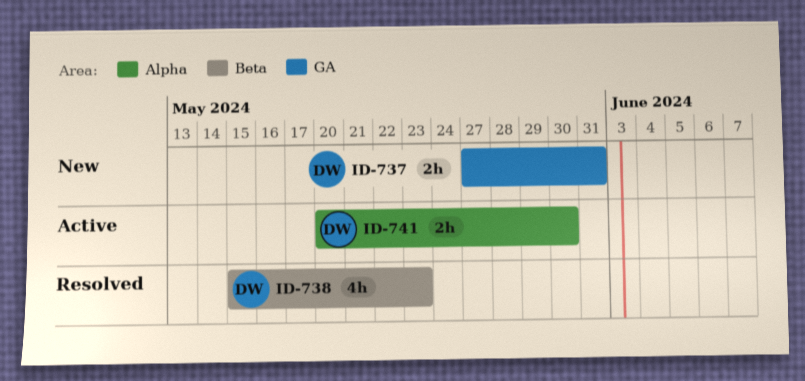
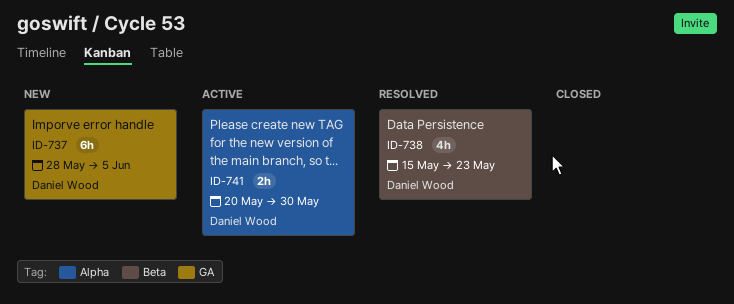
ID-737, estimate: 2h -> 6h
ID-737, start: May 27 -> May 28
ID-737, due: May 31 -> Jun 5

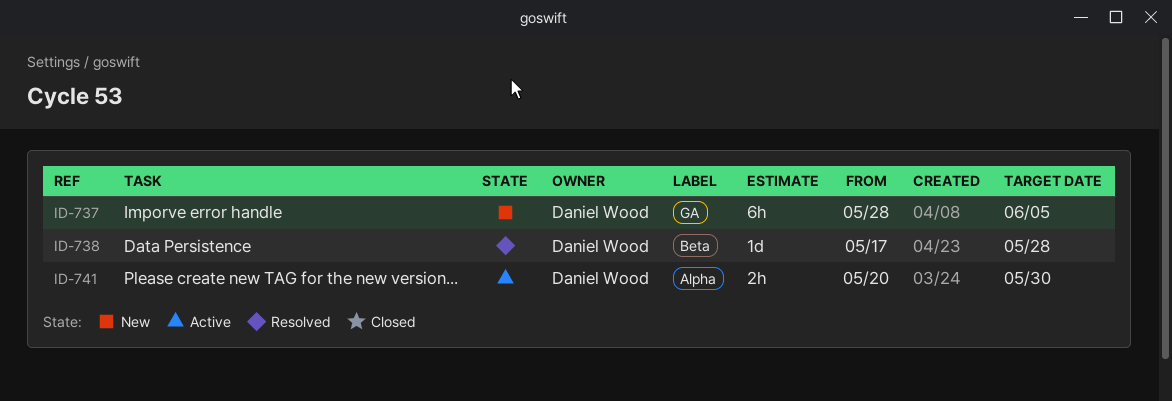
ID-738, estimate: 4h -> 1d
ID-738, start: May 15 -> May 17
ID-738, due: May 23 -> May 28

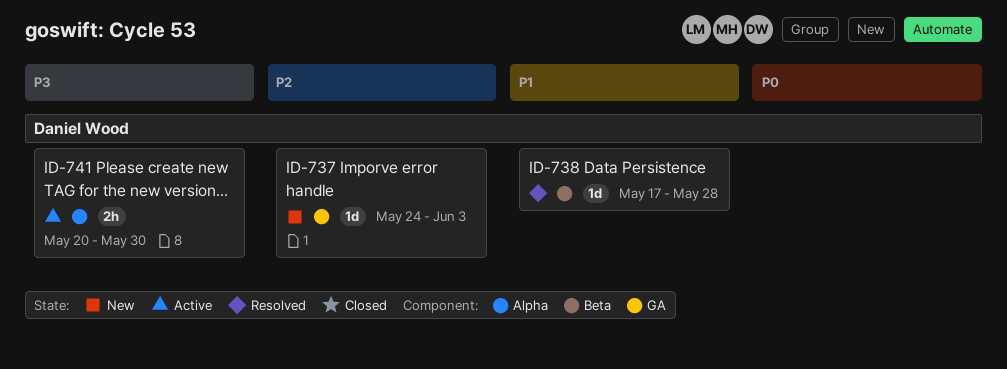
ID-737, estimate: 6h -> 1d
ID-737, start: May 28 -> May 24
ID-737, due: Jun 5 -> Jun 3

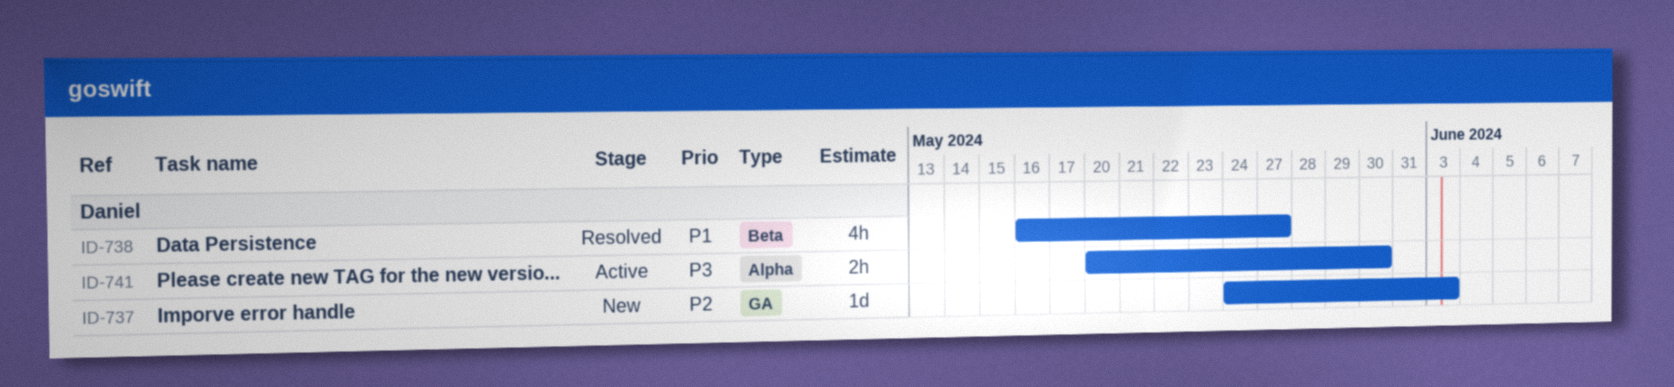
ID-738, estimate: 1d -> 4h
ID-738, start: May 17 -> May 16
ID-738, due: May 28 -> May 27

